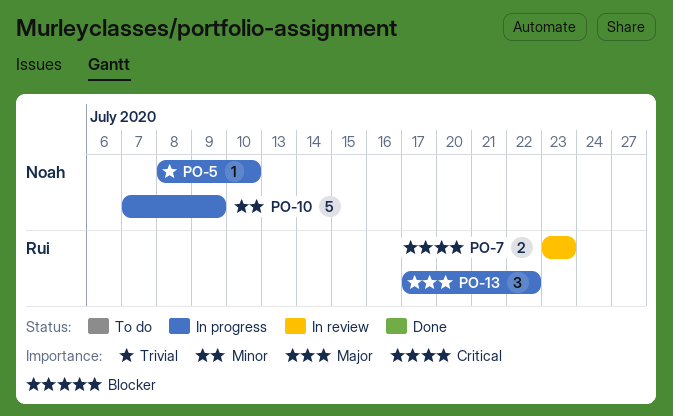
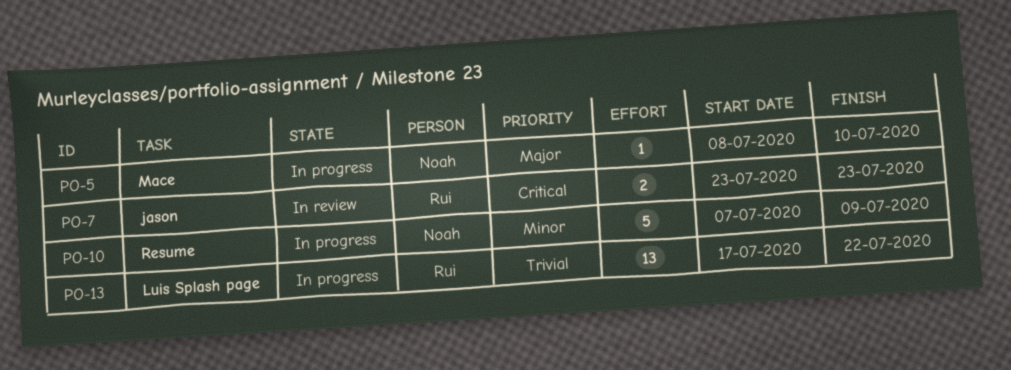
PO-5, priority: Trivial -> Major
PO-13, priority: Major -> Trivial
PO-13, estimate: 3 -> 13

